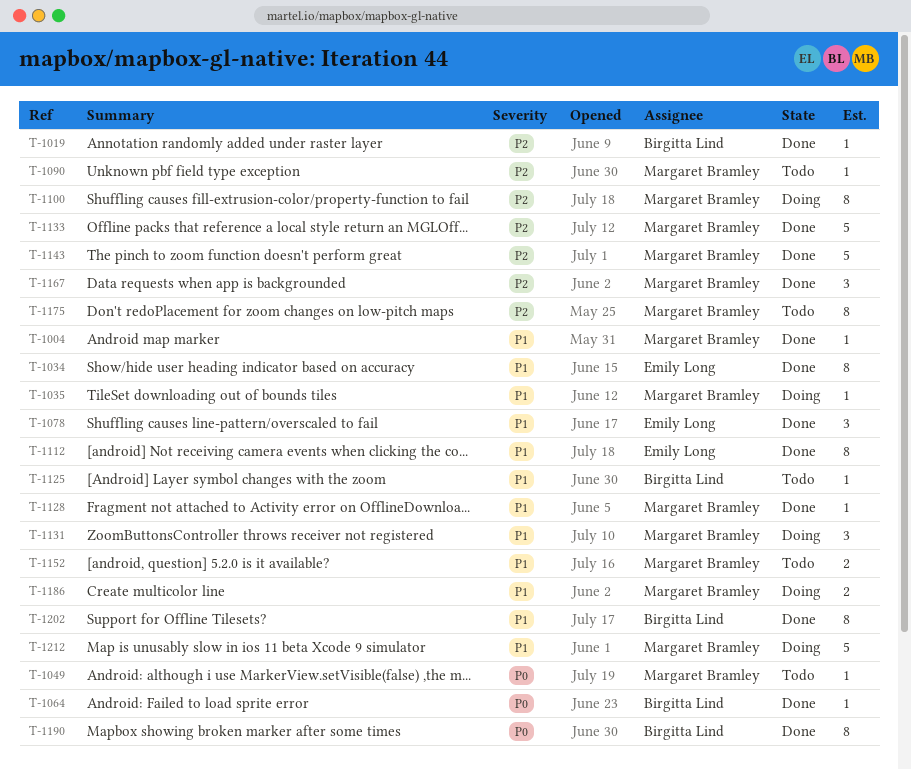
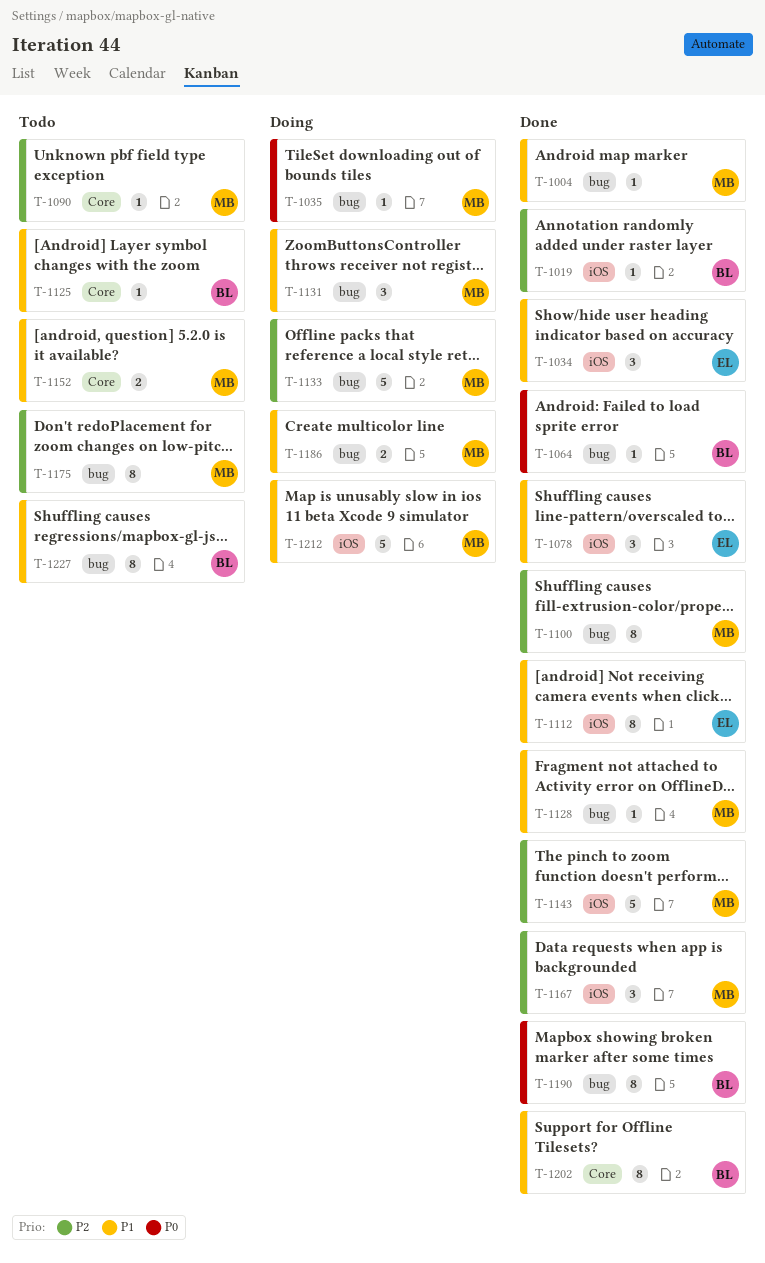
T-1034, estimate: 8 -> 3
T-1035, priority: P1 -> P0
T-1049: present -> none
T-1100, status: Doing -> Done
T-1133, status: Done -> Doing
T-1227: none -> present

